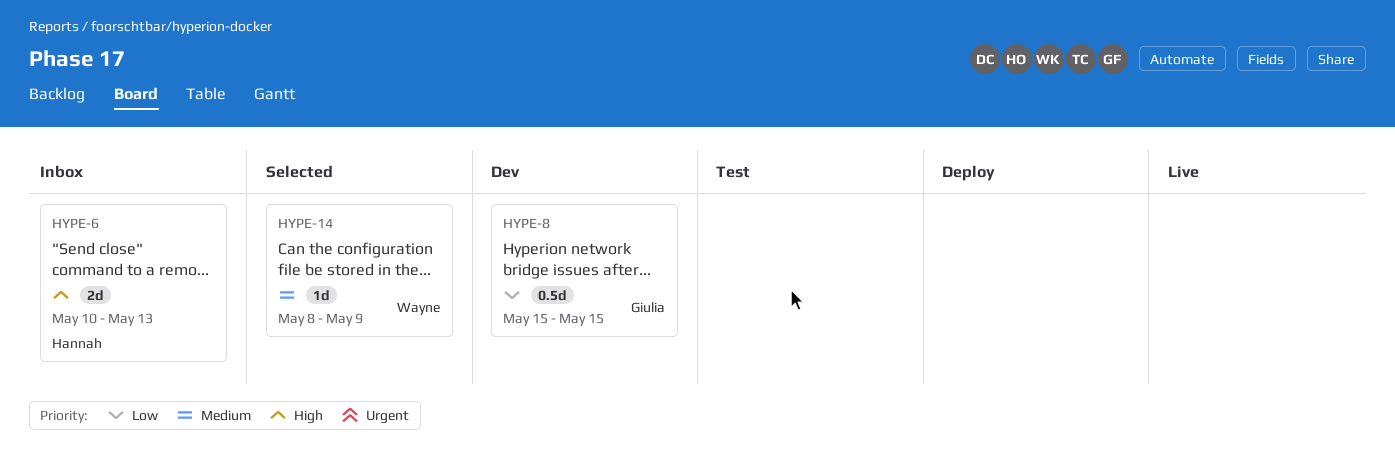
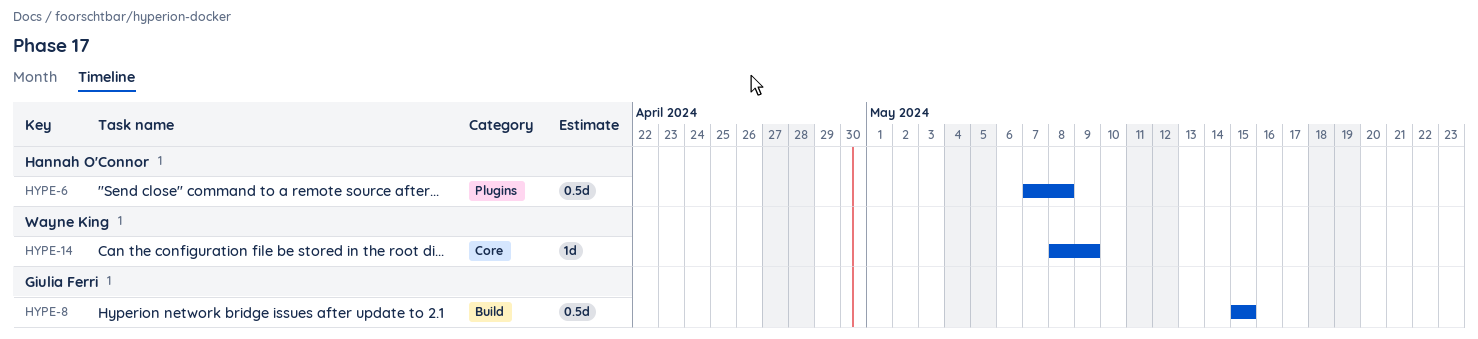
HYPE-6, estimate: 2d -> 0.5d
HYPE-6, start: May 10 -> May 7
HYPE-6, due: May 13 -> May 8

